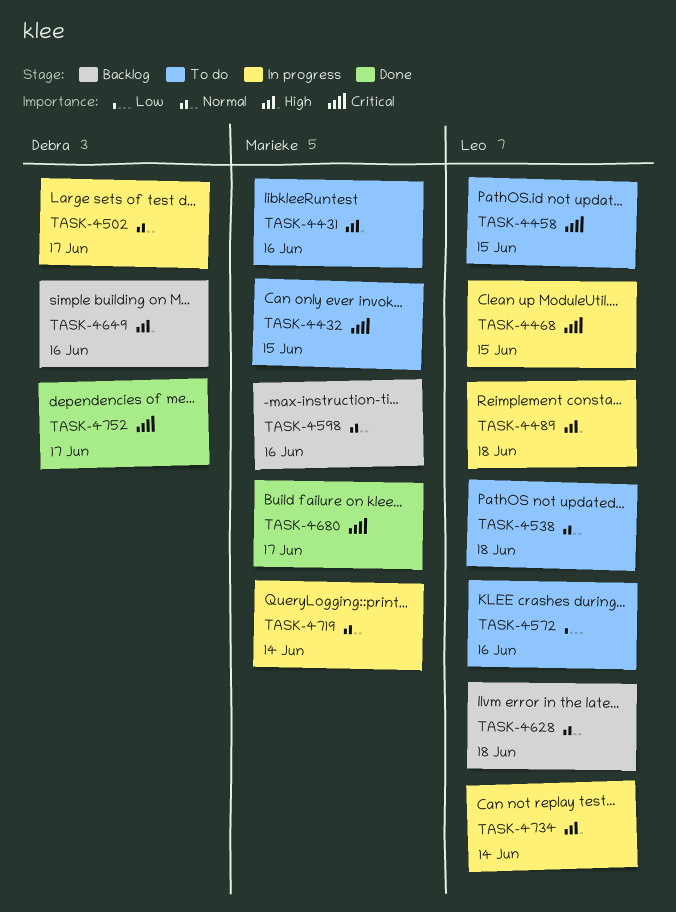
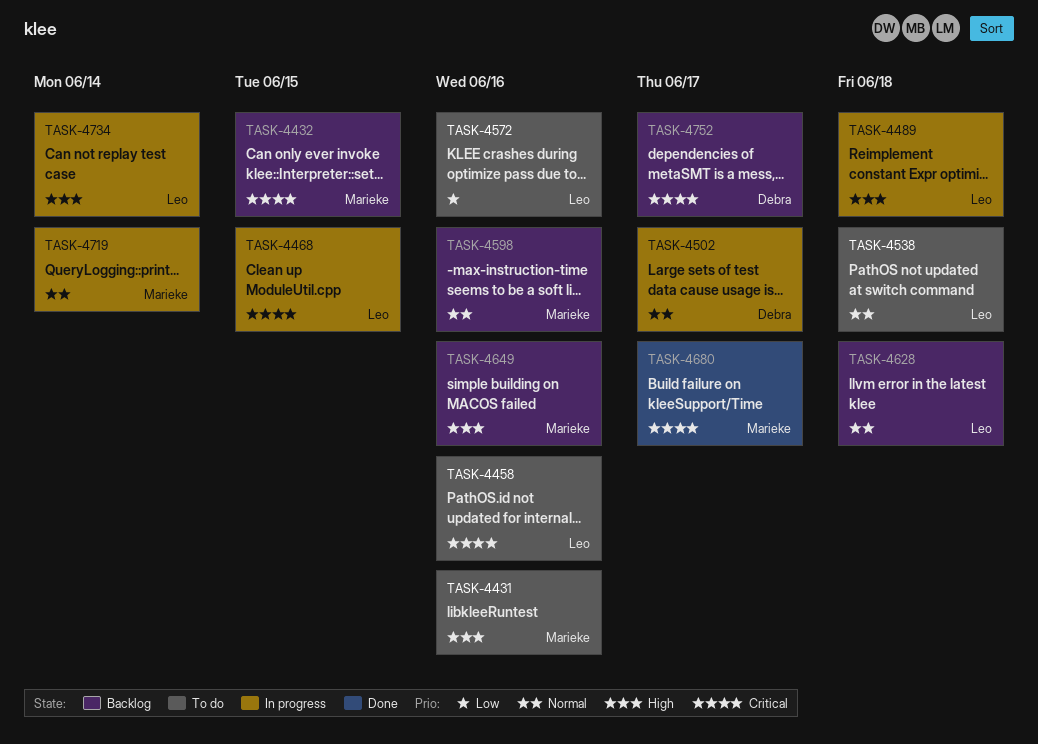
TASK-4432, status: To do -> Backlog
TASK-4458, due: Jun 15 -> Jun 16
TASK-4649, owner: Debra -> Marieke
TASK-4752, status: Done -> Backlog

